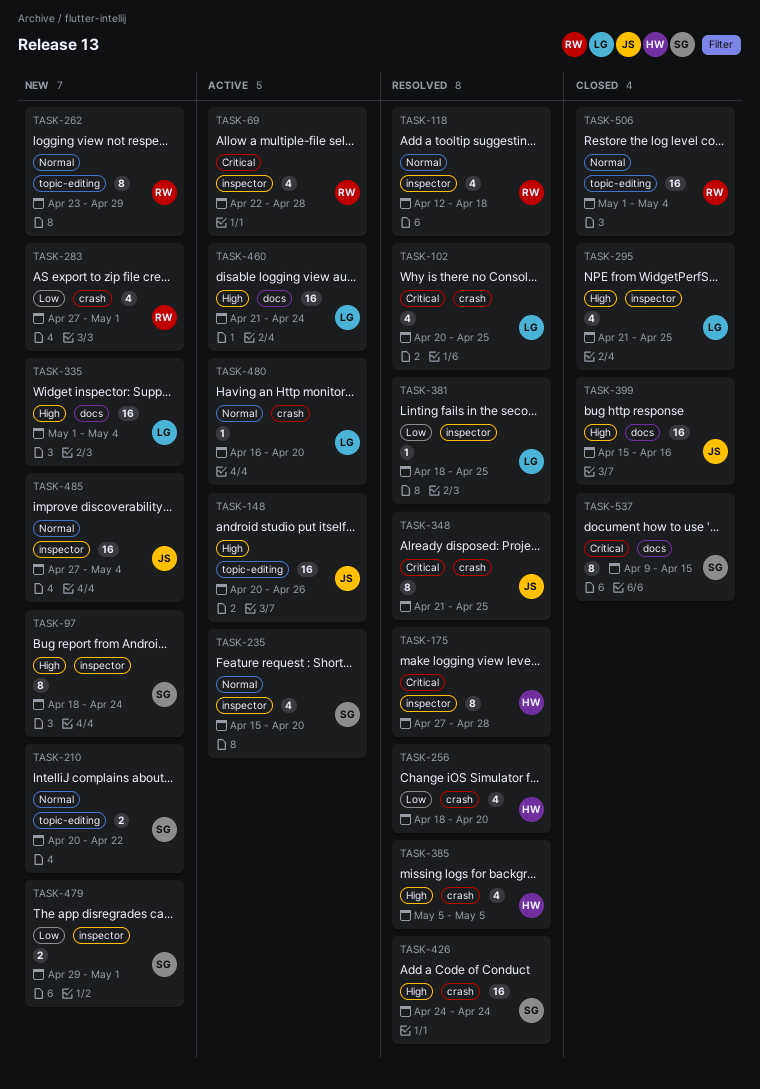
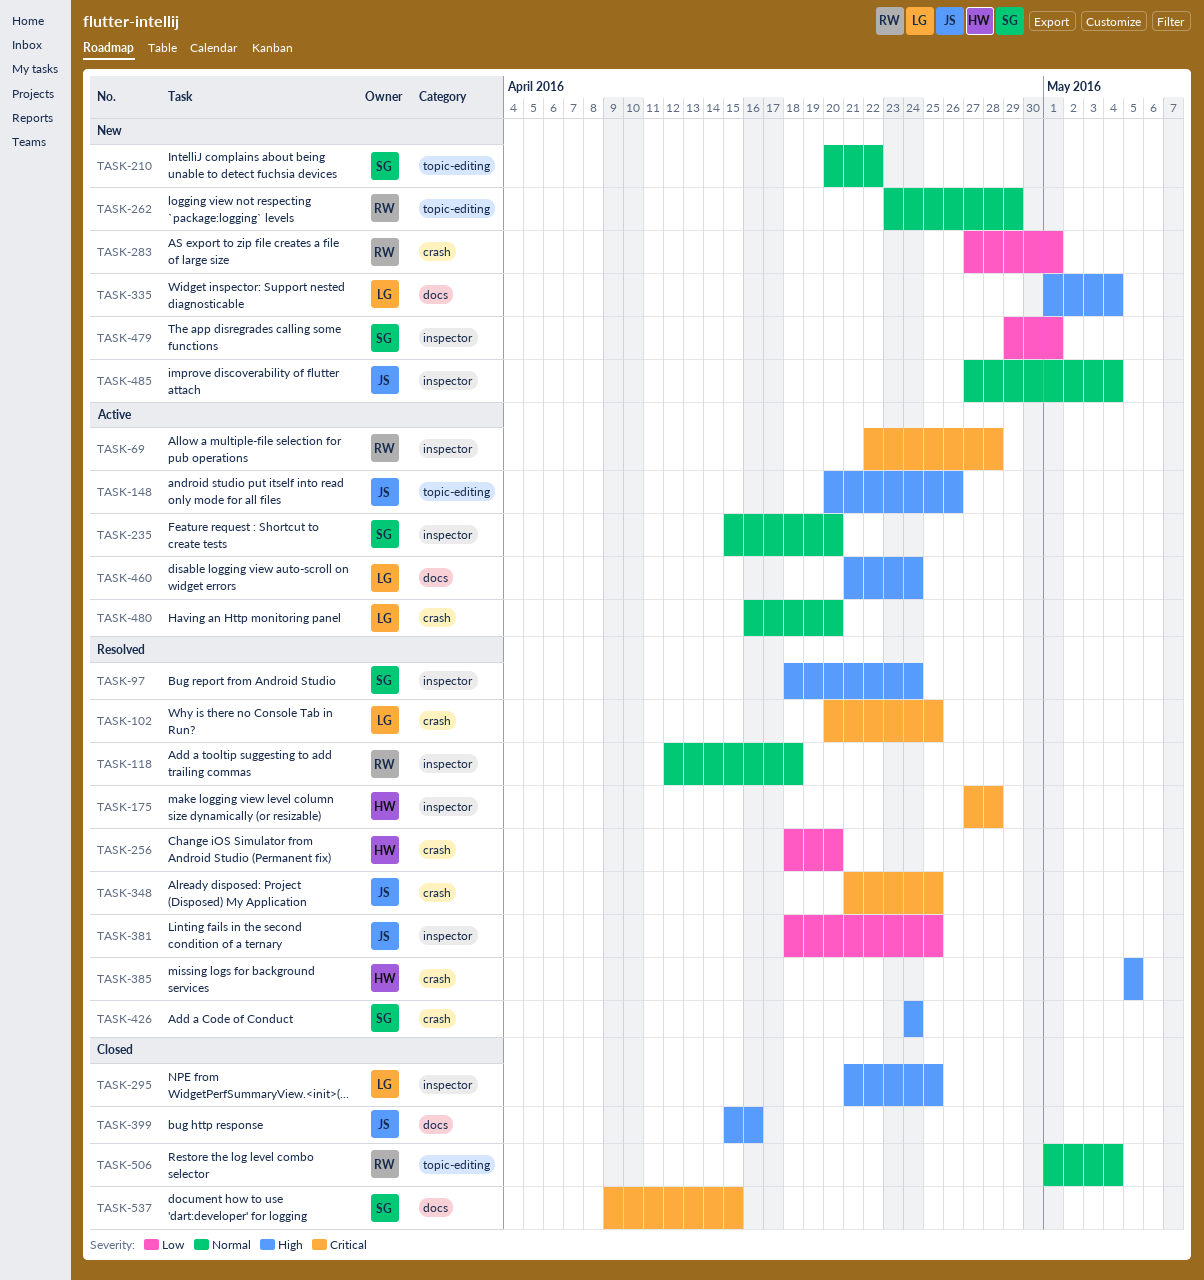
TASK-97, status: New -> Resolved
TASK-381, owner: LG -> JS

